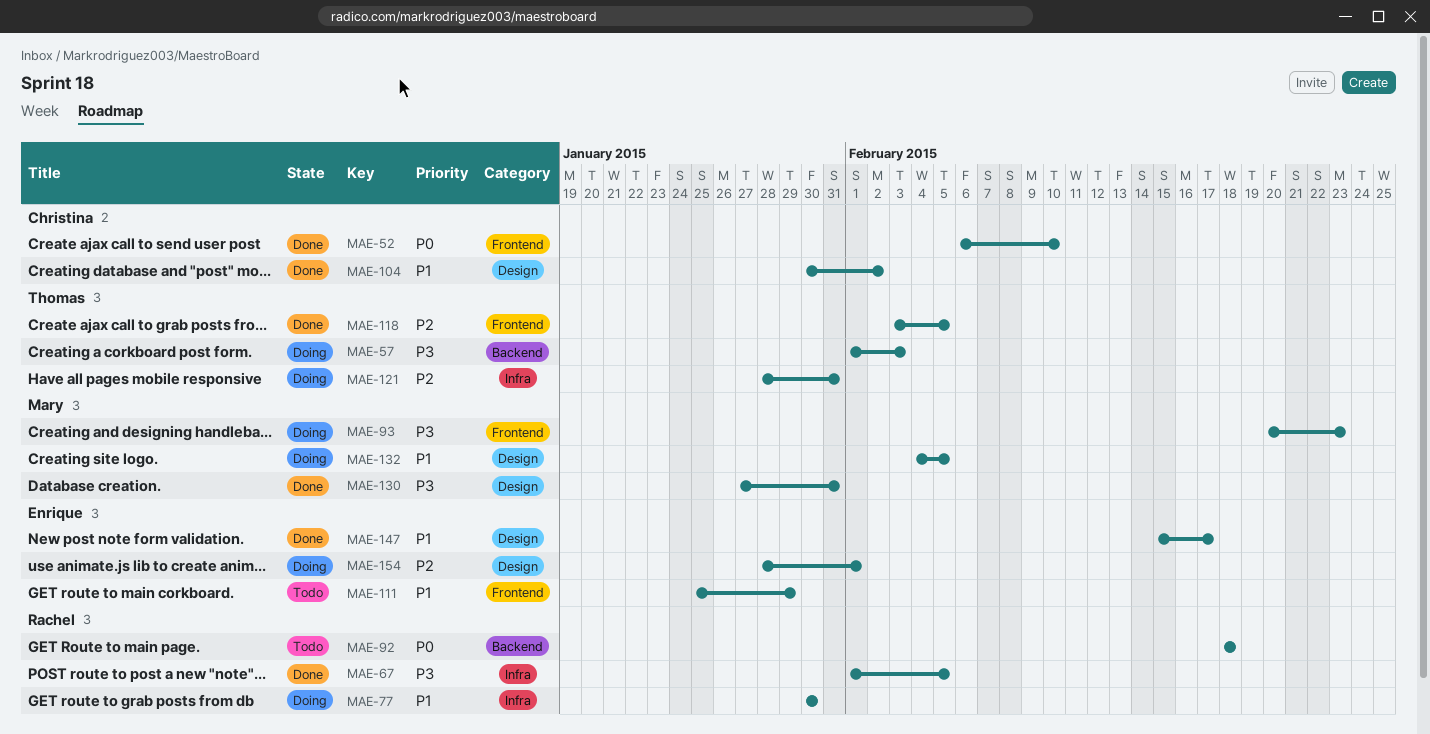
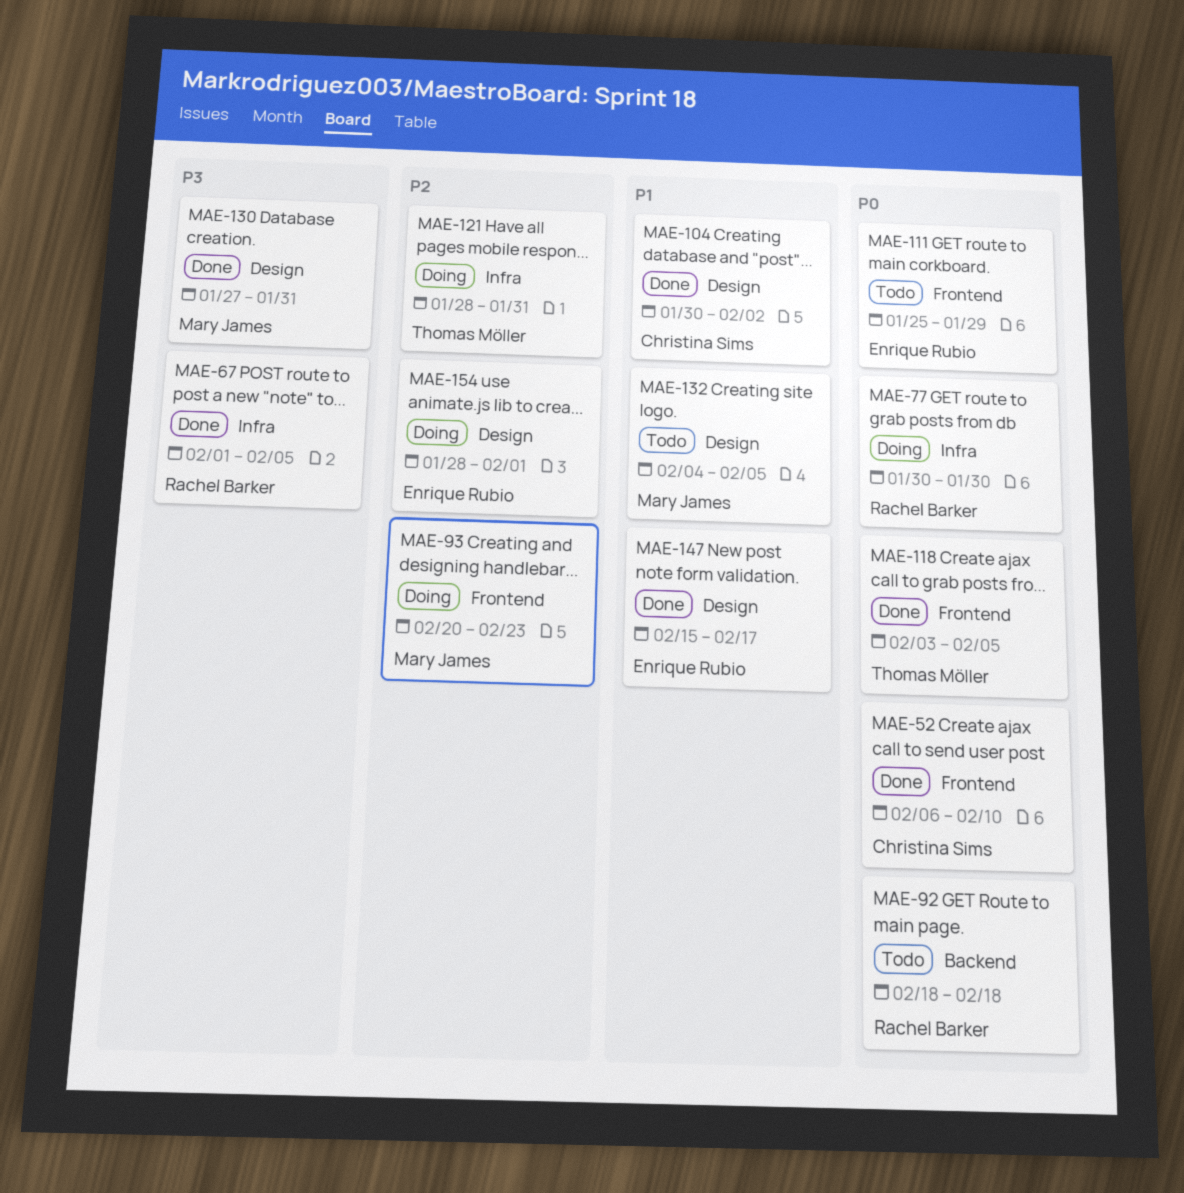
MAE-57: present -> none
MAE-77, priority: P1 -> P0
MAE-93, priority: P3 -> P2
MAE-111, priority: P1 -> P0
MAE-118, priority: P2 -> P0
MAE-132, status: Doing -> Todo

